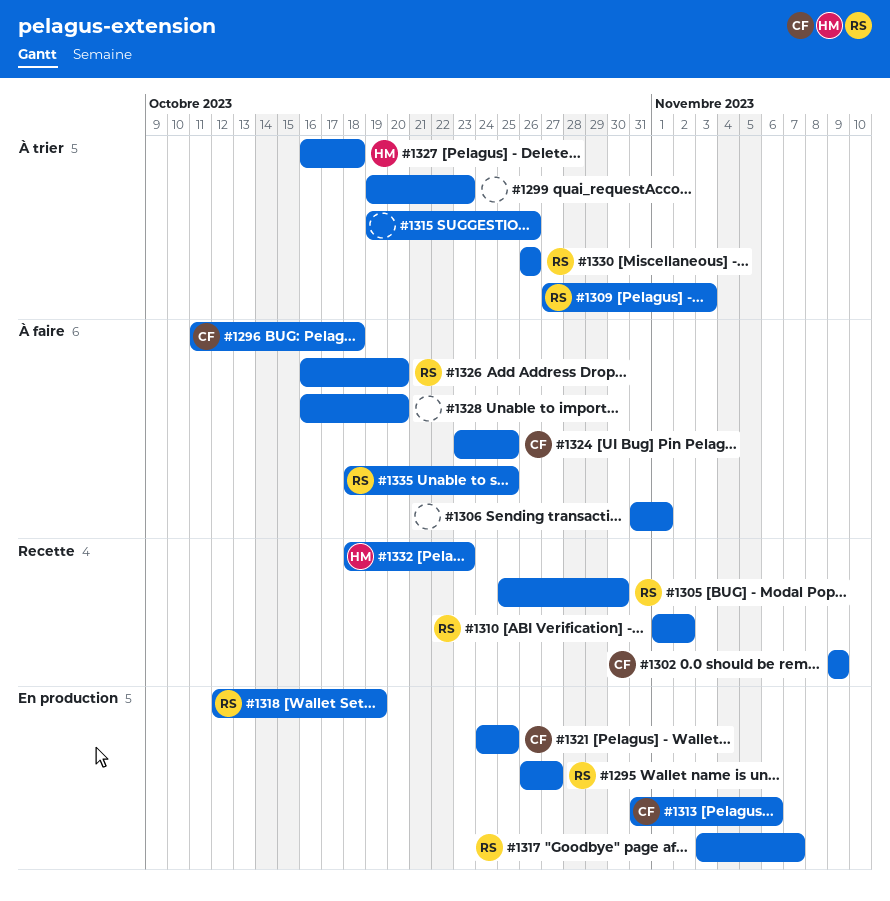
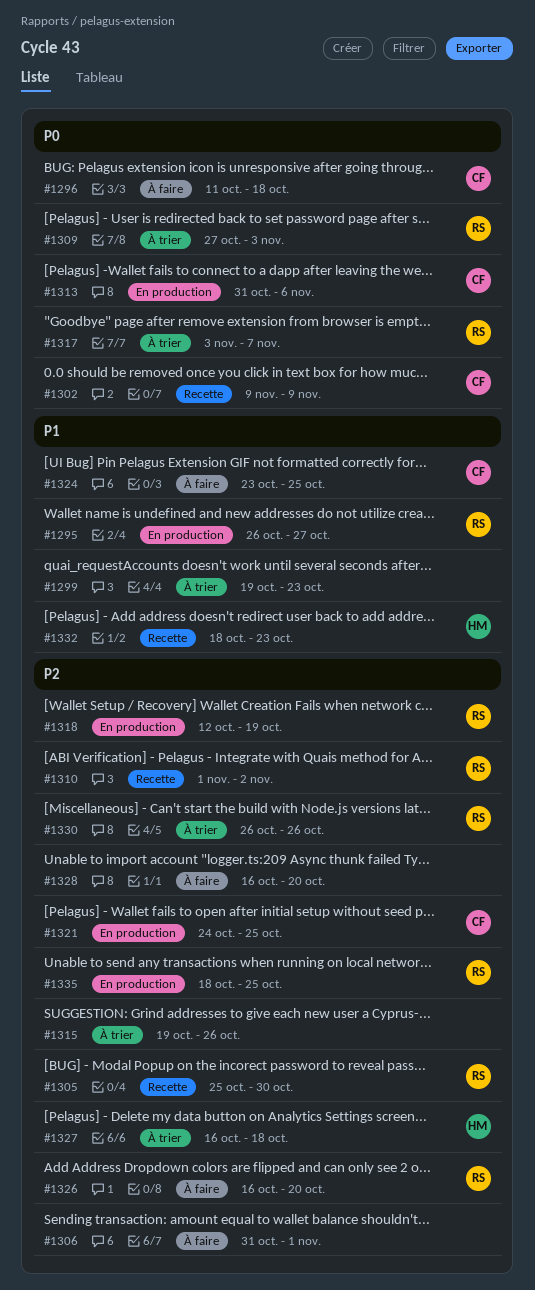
#1317, status: En production -> À trier
#1335, status: À faire -> En production

